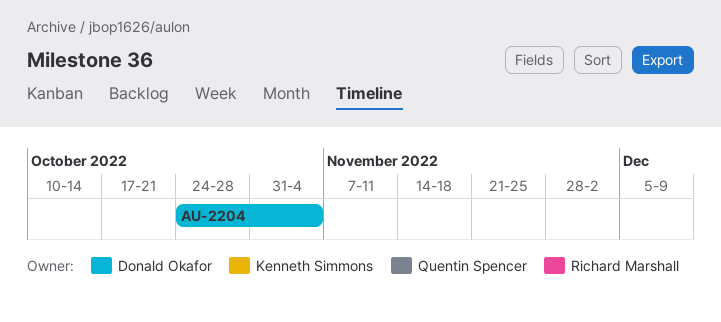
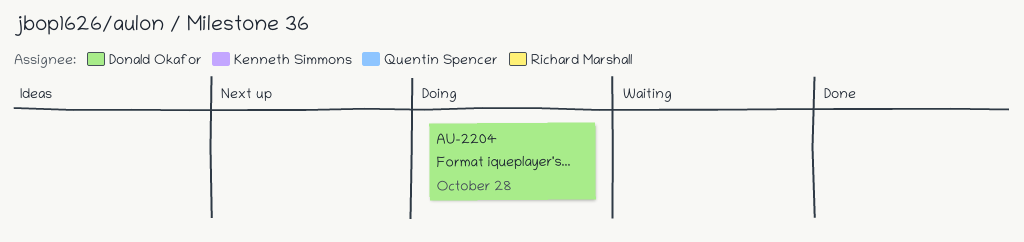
AU-2204, due: Nov 4 -> Oct 28

